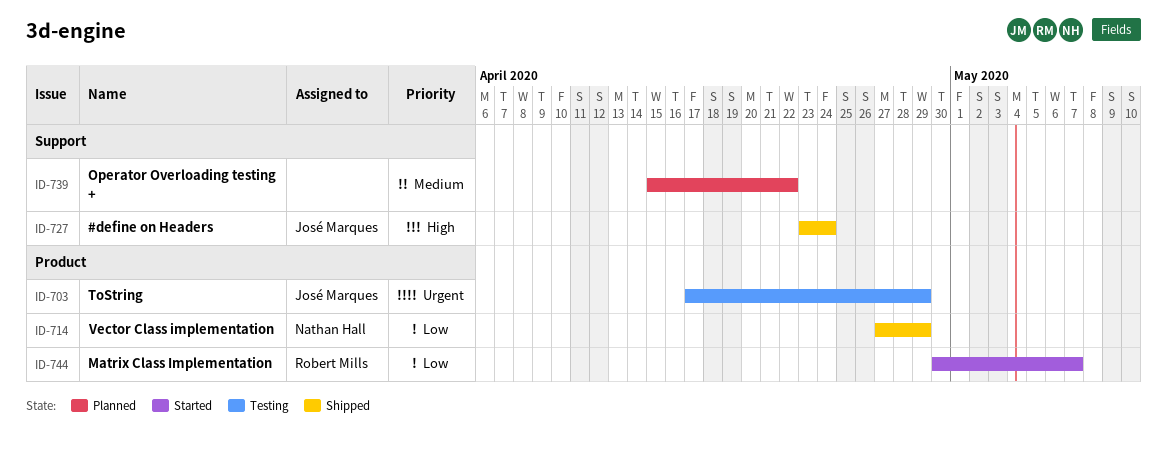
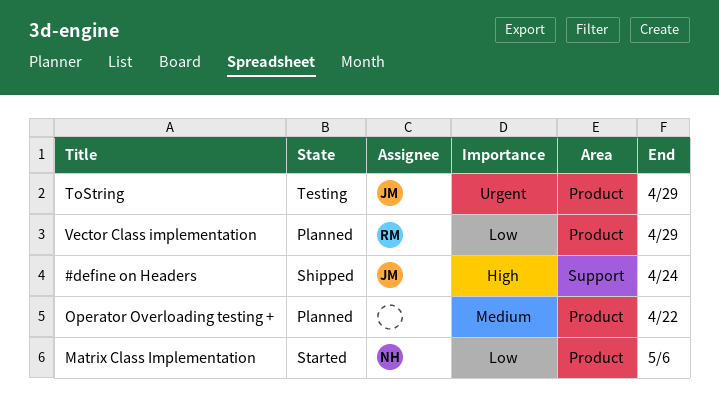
Matrix Class Implementation, owner: Robert Mills -> Nathan Hall
Matrix Class Implementation, due: May 7 -> May 6
Operator Overloading testing +, label: Support -> Product
Vector Class implementation, status: Shipped -> Planned
Vector Class implementation, owner: Nathan Hall -> Robert Mills

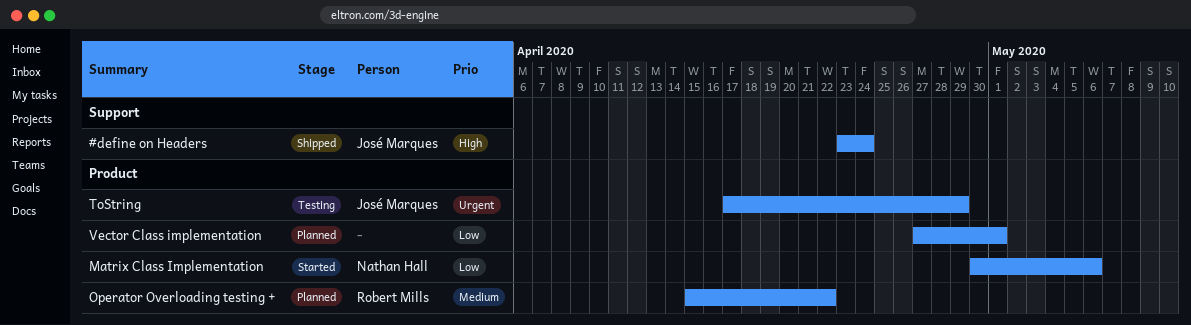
Operator Overloading testing +, owner: none -> Robert Mills
Vector Class implementation, owner: Robert Mills -> none
Vector Class implementation, due: Apr 29 -> May 1

